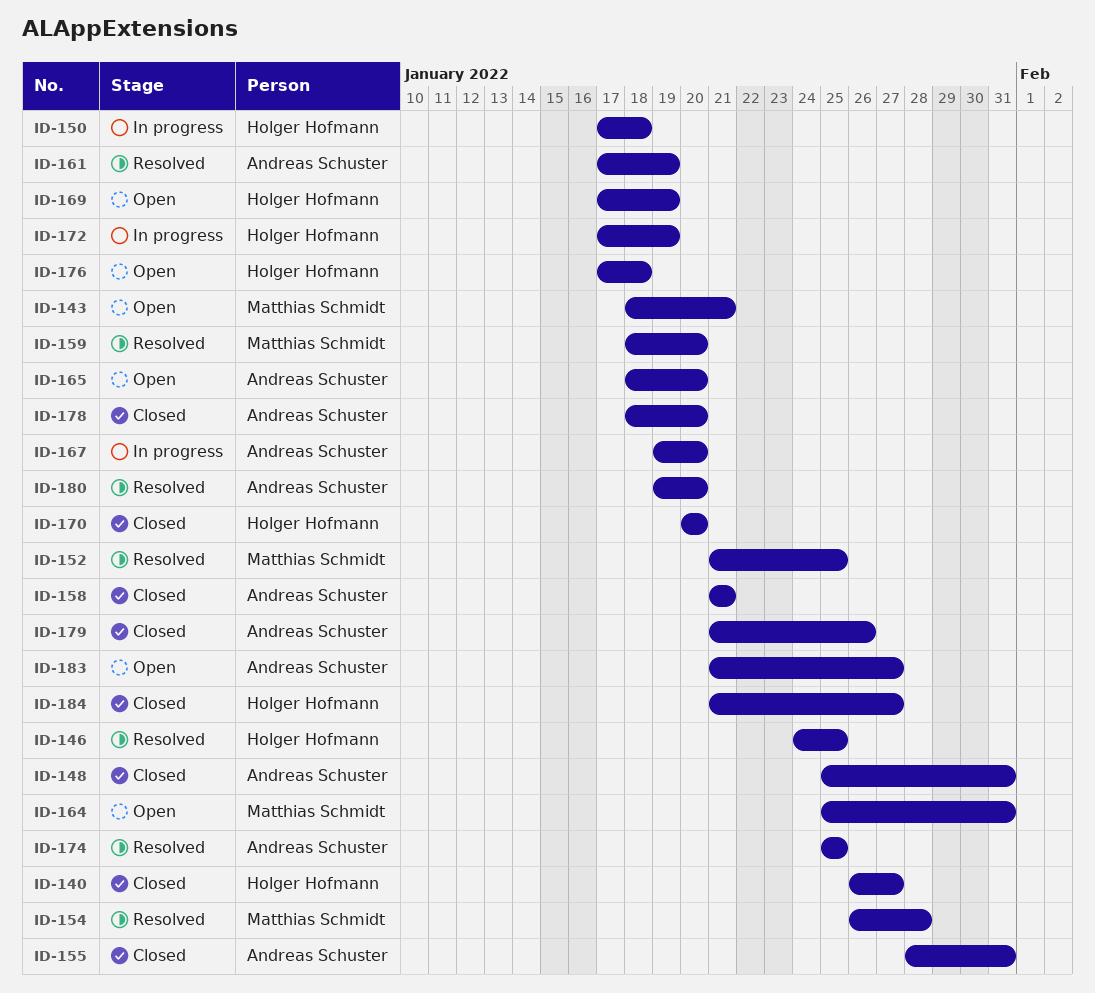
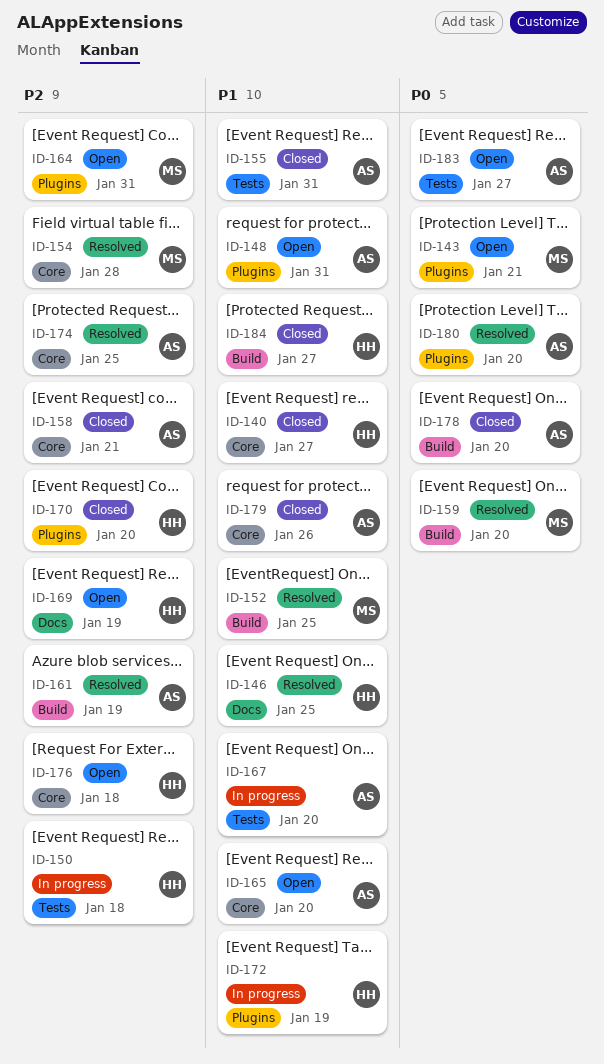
ID-148, status: Closed -> Open

